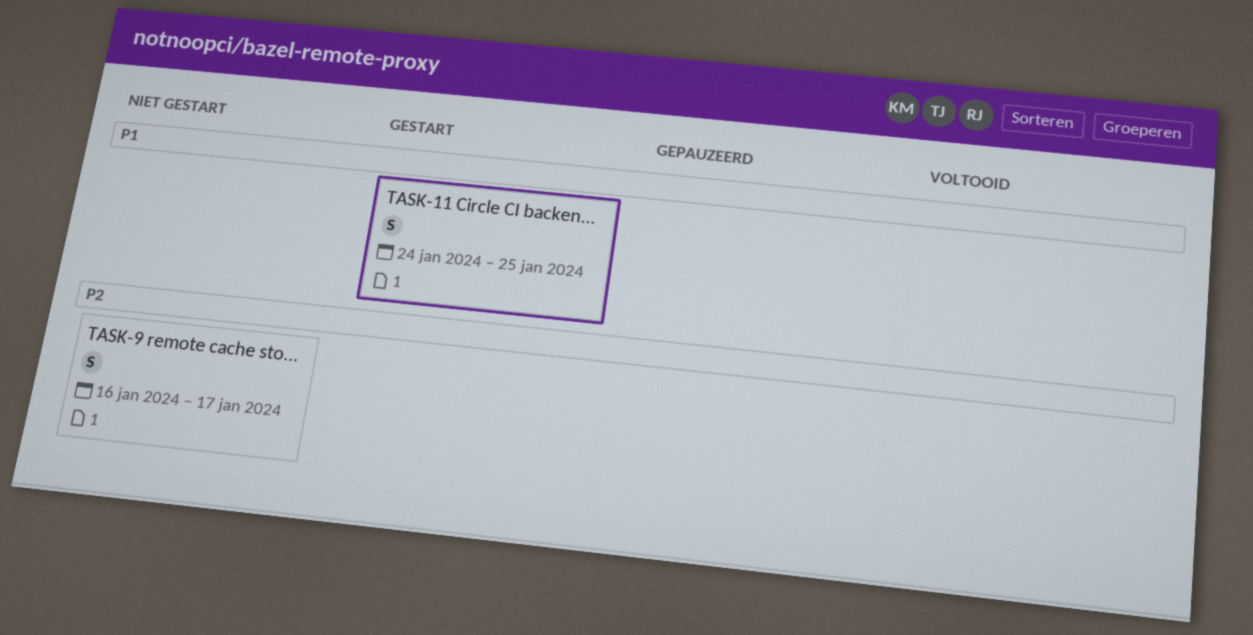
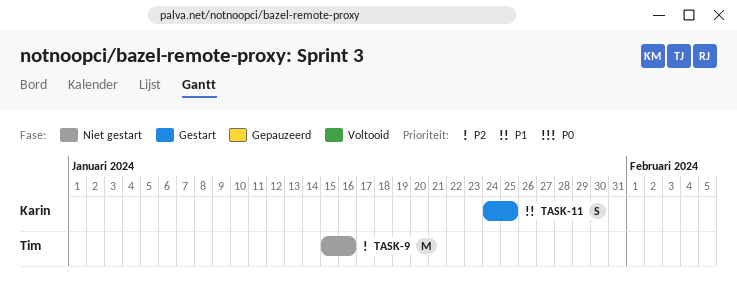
TASK-9, estimate: S -> M
TASK-9, start: Jan 16 -> Jan 15
TASK-9, due: Jan 17 -> Jan 16

